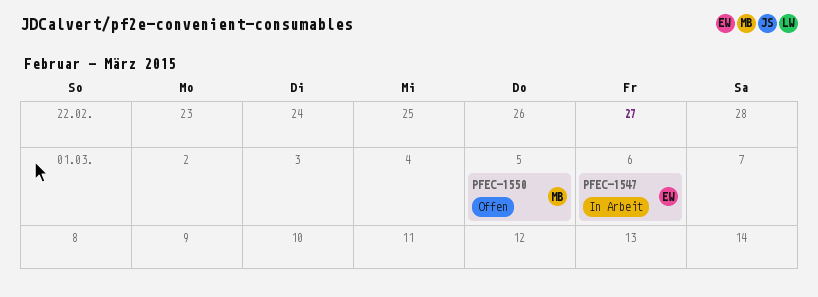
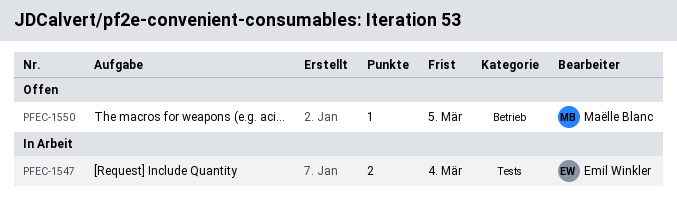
PFEC-1547, due: Mar 6 -> Mar 4

